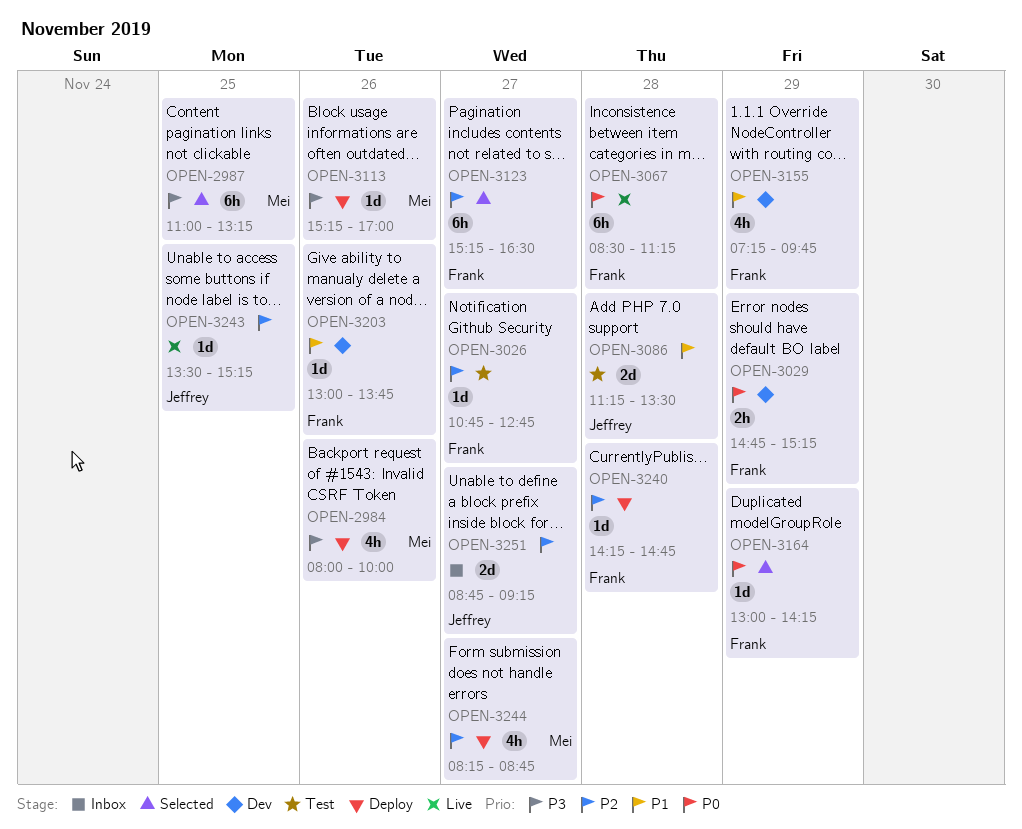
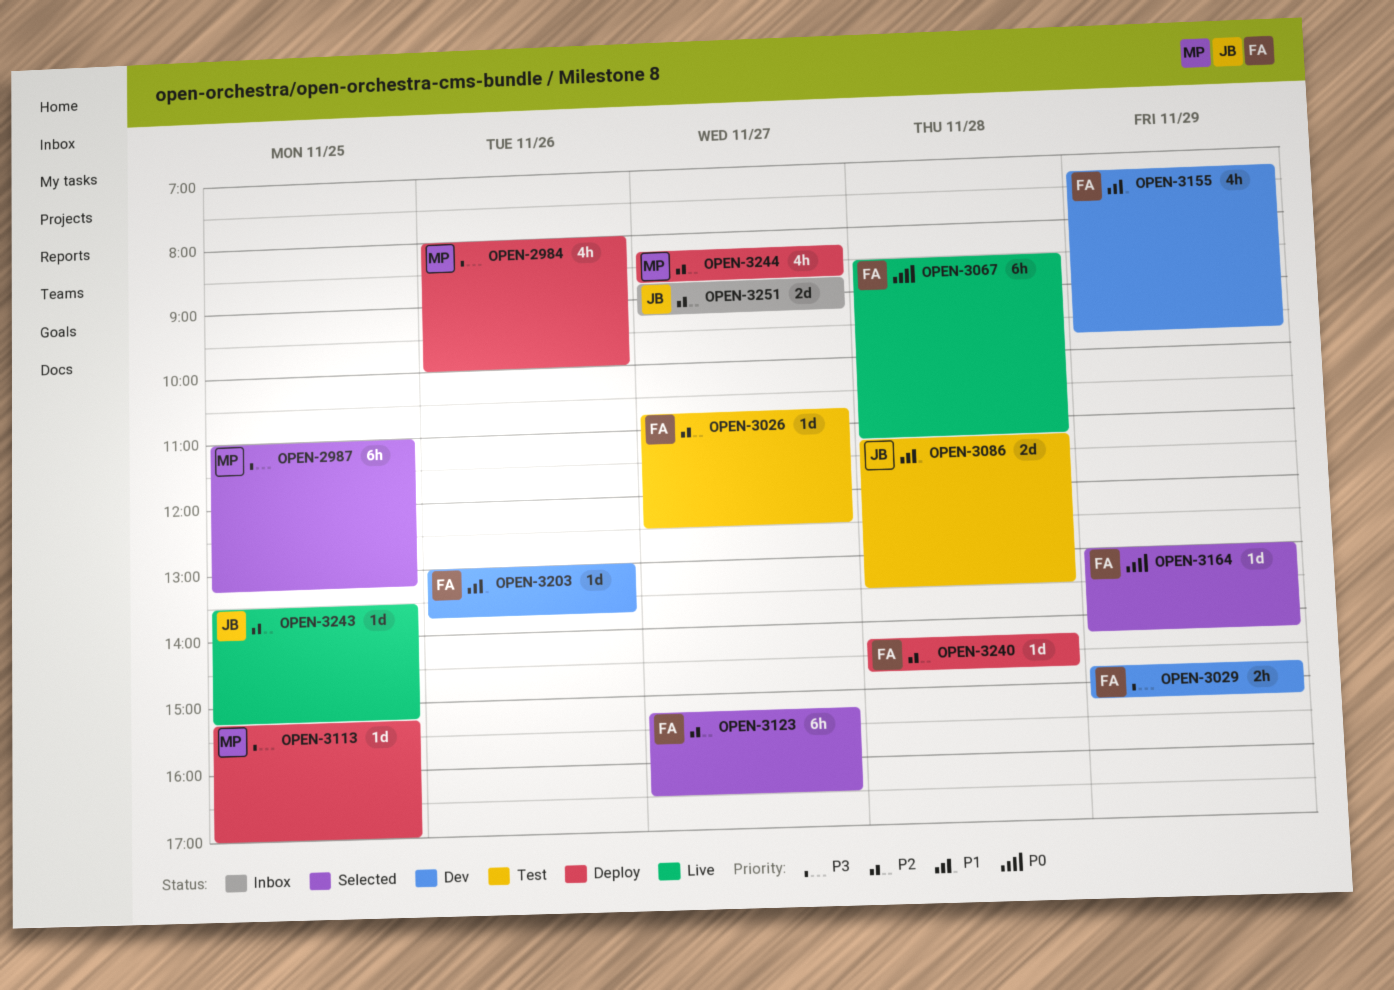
OPEN-3026, ends: 12:45 -> 12:30
OPEN-3029, priority: P0 -> P3
OPEN-3113, day: Nov 26 -> Nov 25

